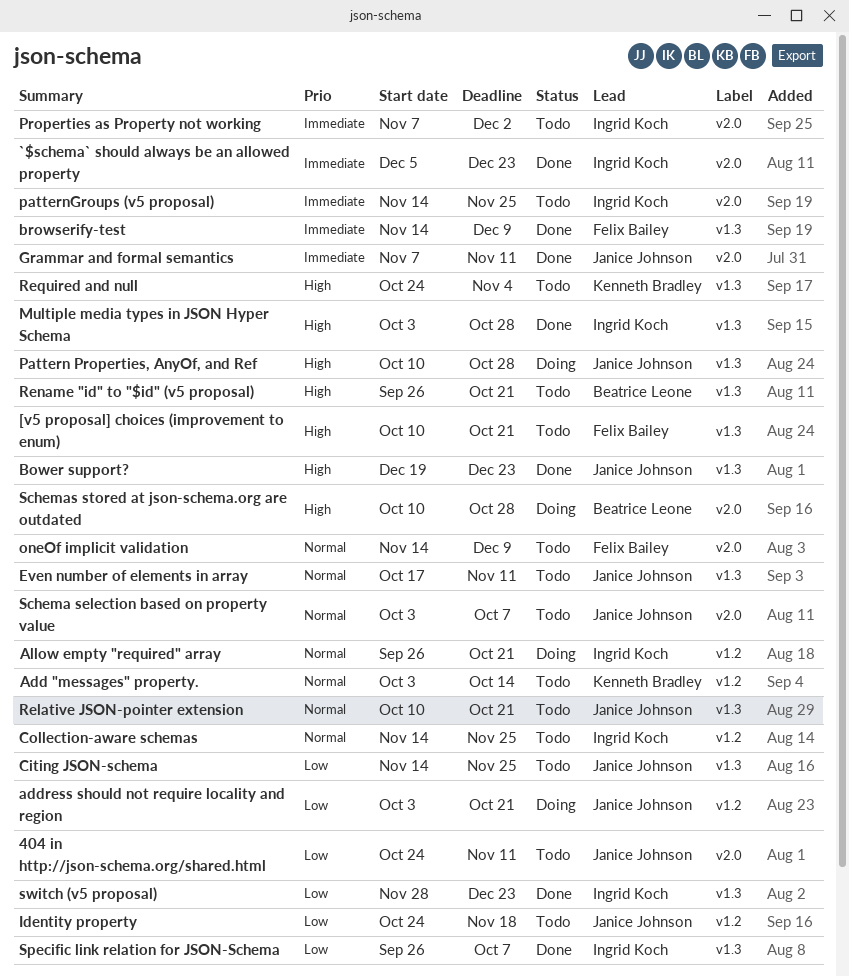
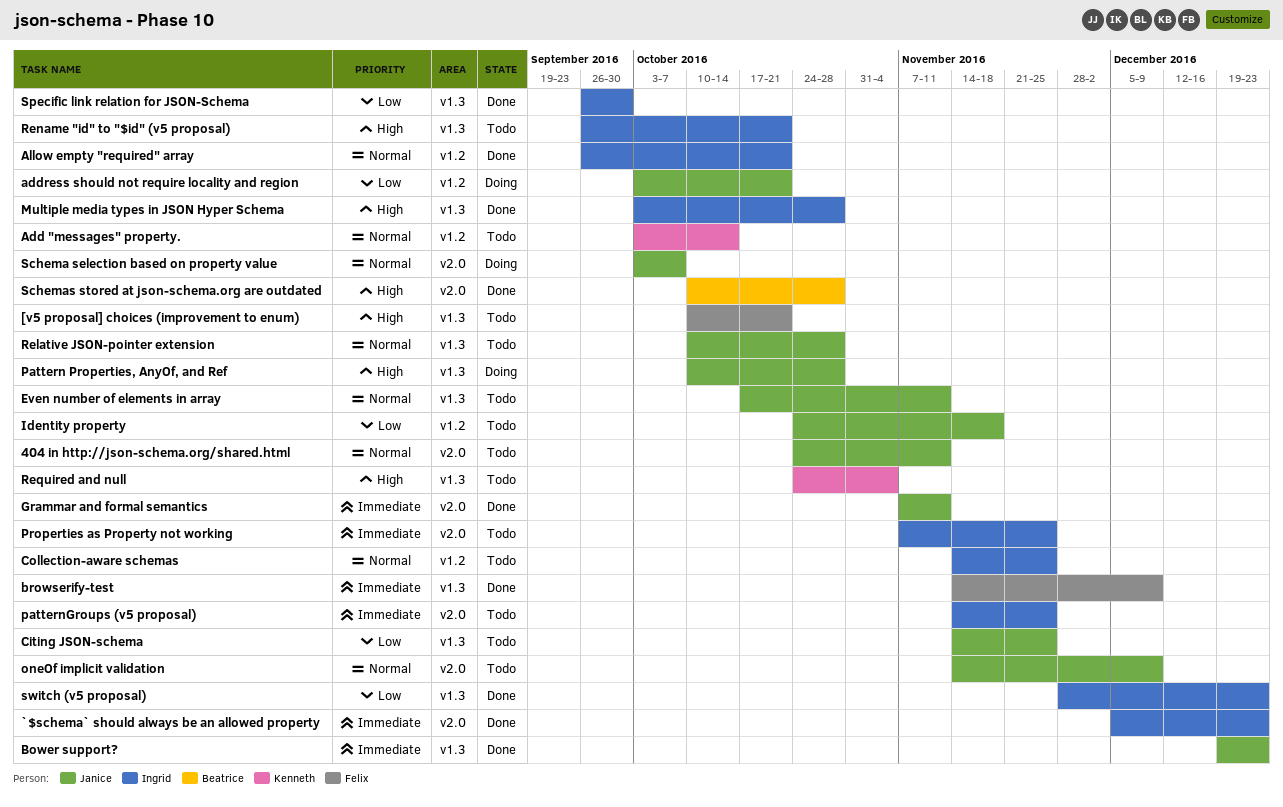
404 in http://json-schema.org/shared.html, priority: Low -> Normal
Allow empty "required" array, status: Doing -> Done
Bower support?, priority: High -> Immediate
oneOf implicit validation, owner: Felix Bailey -> Janice Johnson
Properties as Property not working, due: Dec 2 -> Nov 25
Relative JSON-pointer extension, due: Oct 21 -> Oct 28
Rename "id" to "$id" (v5 proposal), owner: Beatrice Leone -> Ingrid Koch
Schema selection based on property value, status: Todo -> Doing
Schemas stored at json-schema.org are outdated, status: Doing -> Done
Specific link relation for JSON-Schema, due: Oct 7 -> Sep 30

